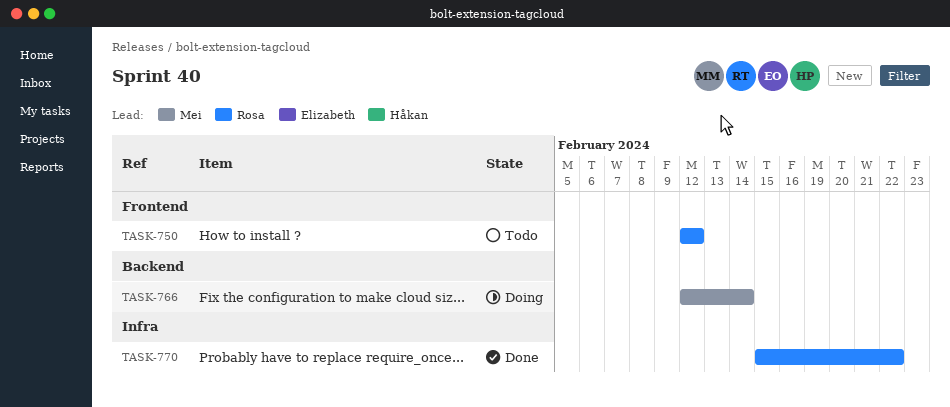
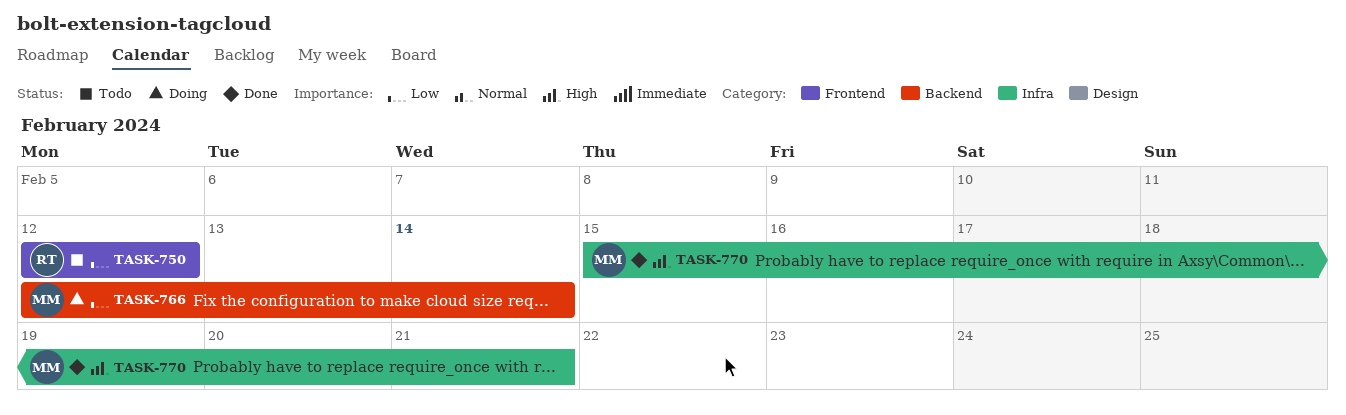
TASK-770, owner: Rosa -> Mei
TASK-770, due: Feb 22 -> Feb 21

